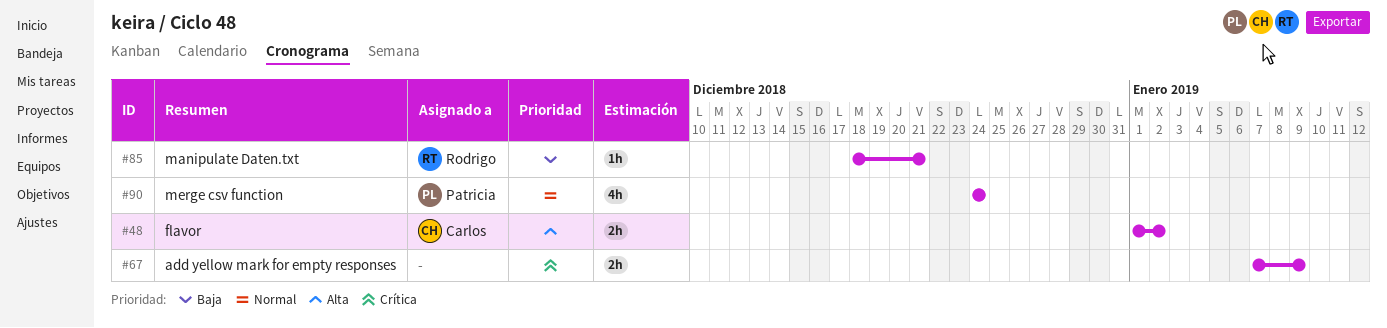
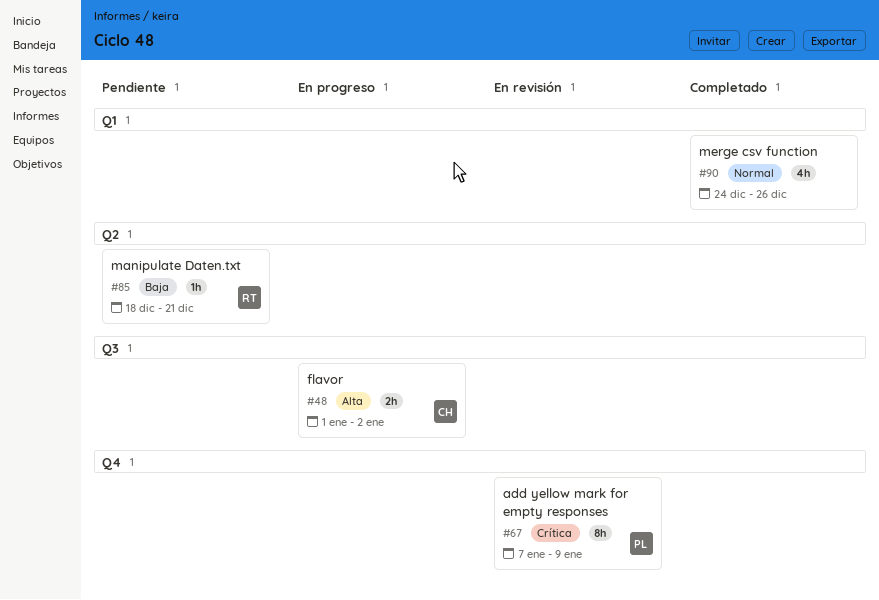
#67, owner: none -> Patricia
#67, estimate: 2h -> 8h
#90, owner: Patricia -> none
#90, due: Dec 24 -> Dec 26

